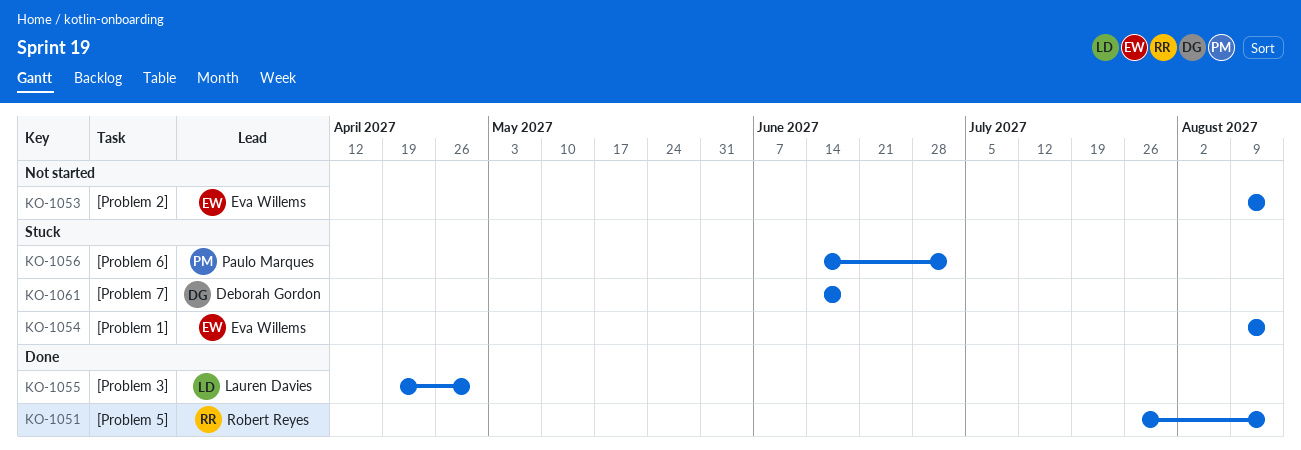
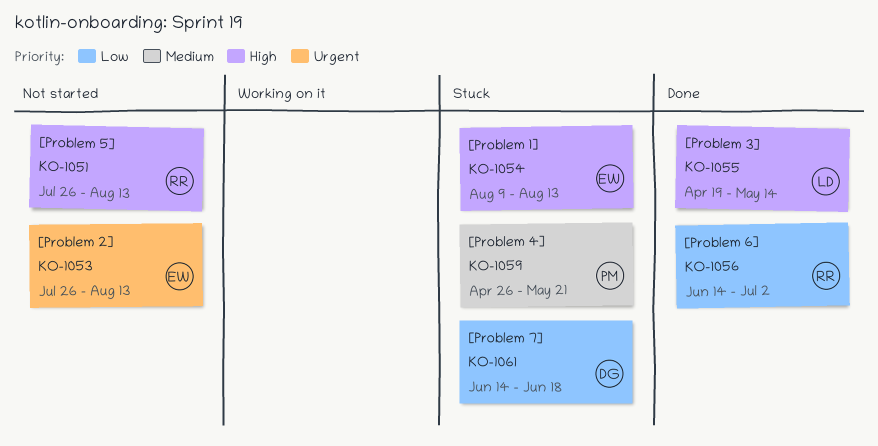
KO-1051, status: Done -> Not started
KO-1053, start: Aug 9 -> Jul 26
KO-1055, due: Apr 30 -> May 14
KO-1056, status: Stuck -> Done
KO-1056, owner: Paulo Marques -> Robert Reyes
KO-1059: none -> present

